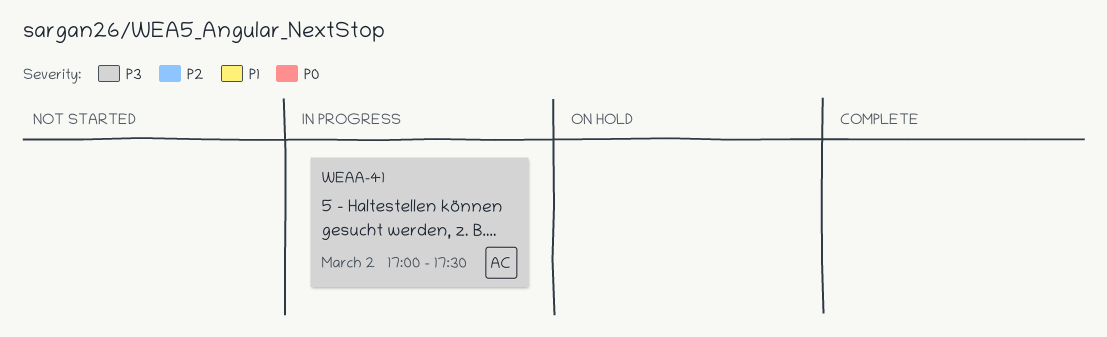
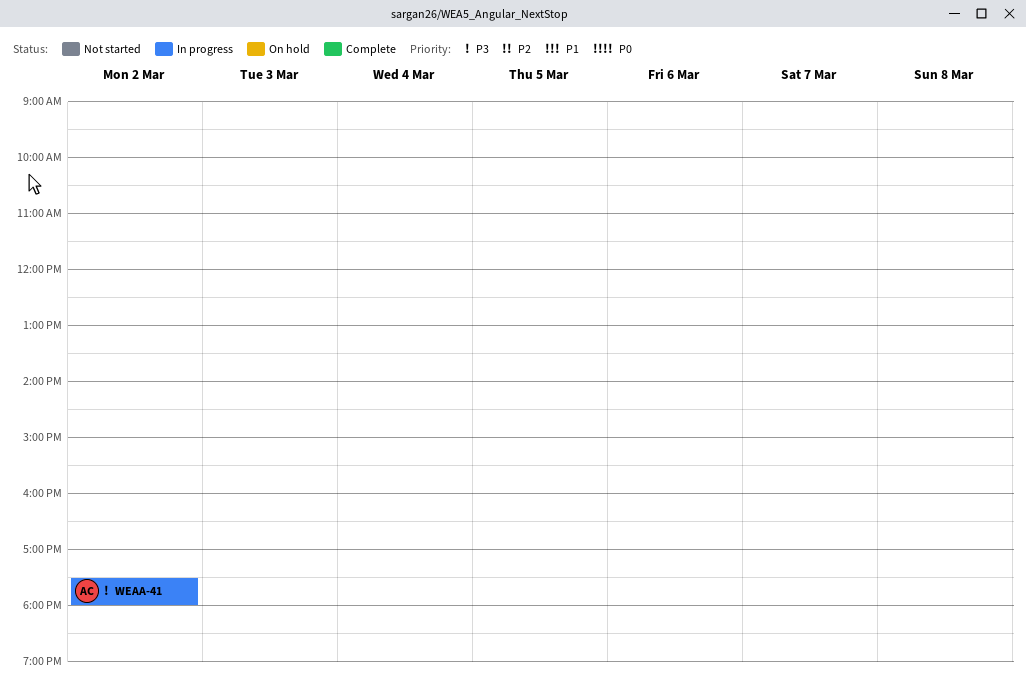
WEAA-41, begins: 17:00 -> 17:30
WEAA-41, ends: 17:30 -> 18:00

